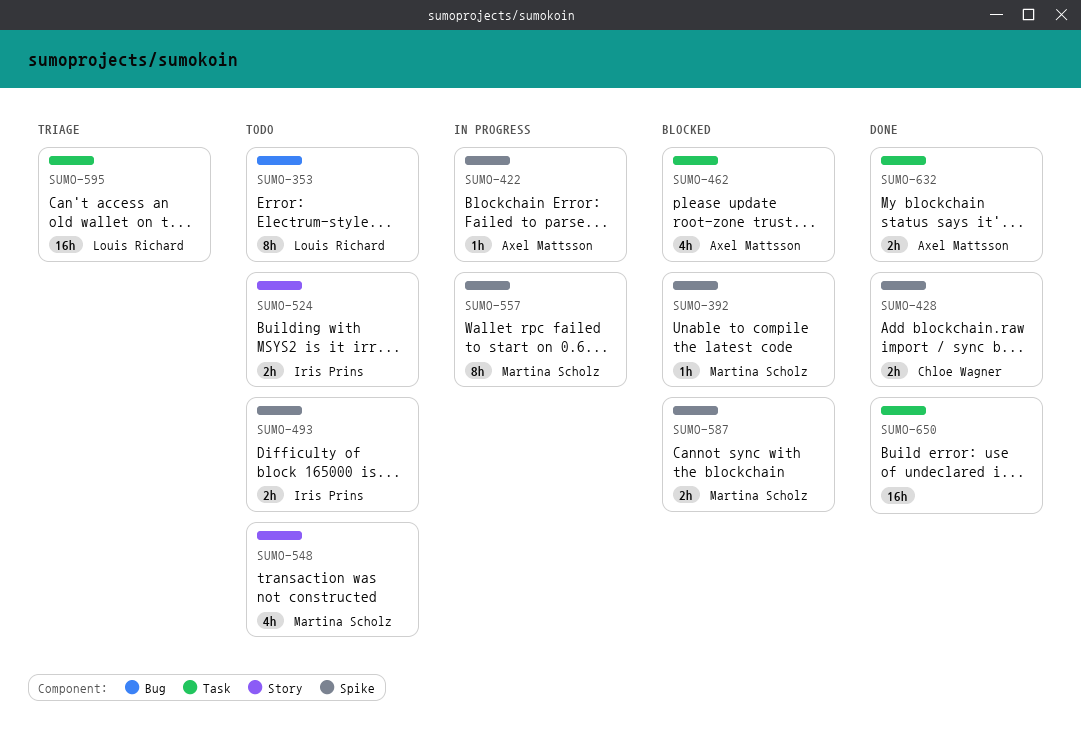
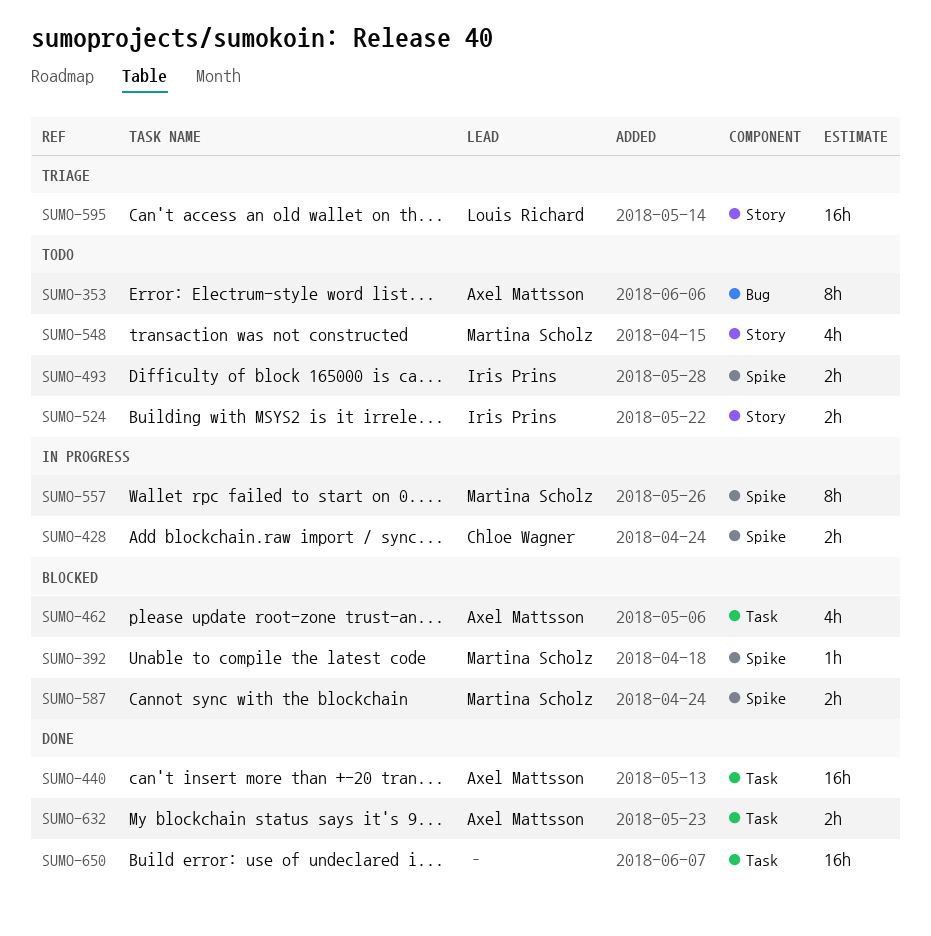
SUMO-353, owner: Louis Richard -> Axel Mattsson
SUMO-422: present -> none
SUMO-428, status: Done -> In progress
SUMO-440: none -> present
SUMO-595, label: Task -> Story

